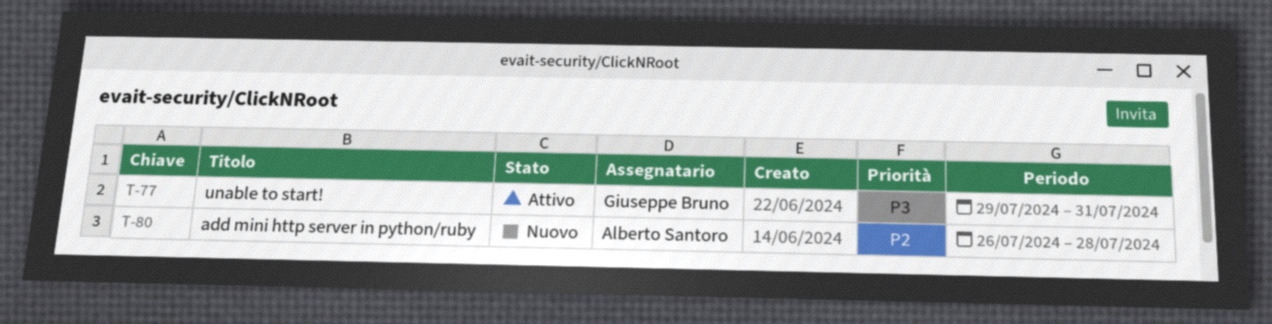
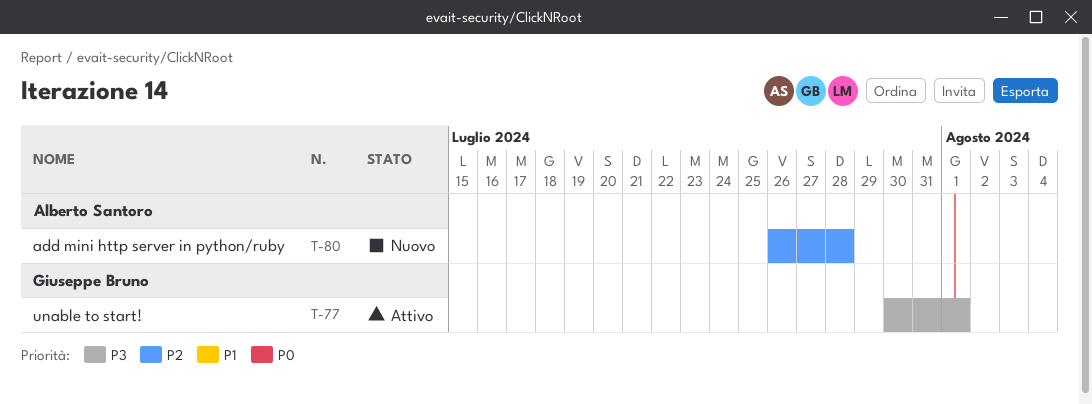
T-77, start: Jul 29 -> Jul 30
T-77, due: Jul 31 -> Aug 1

